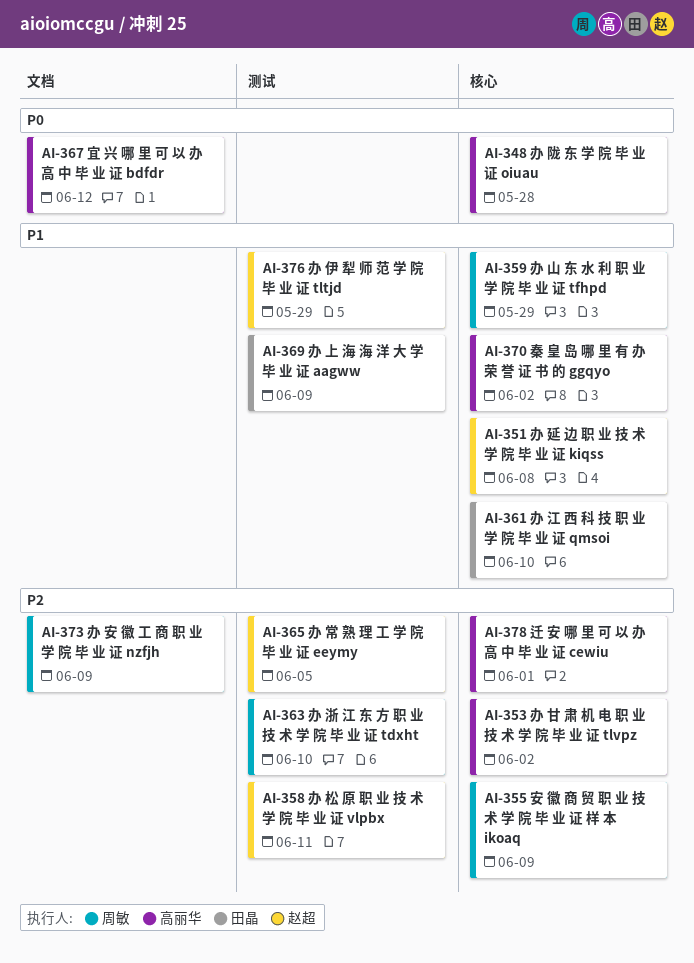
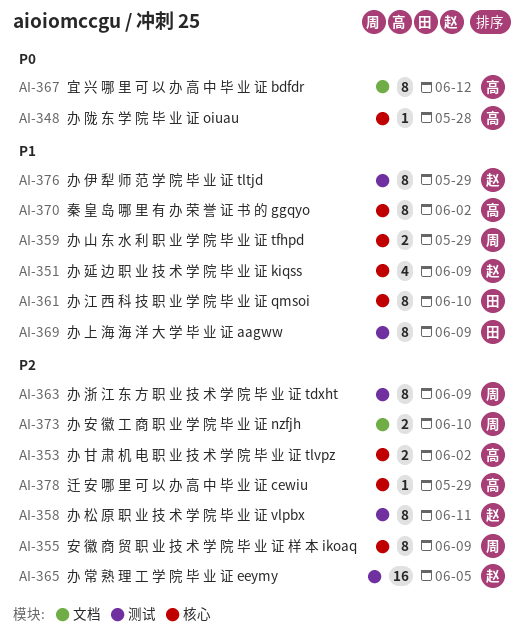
AI-351, due: Jun 8 -> Jun 9
AI-363, due: Jun 10 -> Jun 9
AI-373, due: Jun 9 -> Jun 10
AI-378, due: Jun 1 -> May 29

